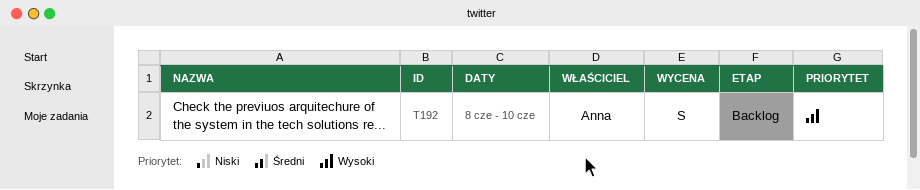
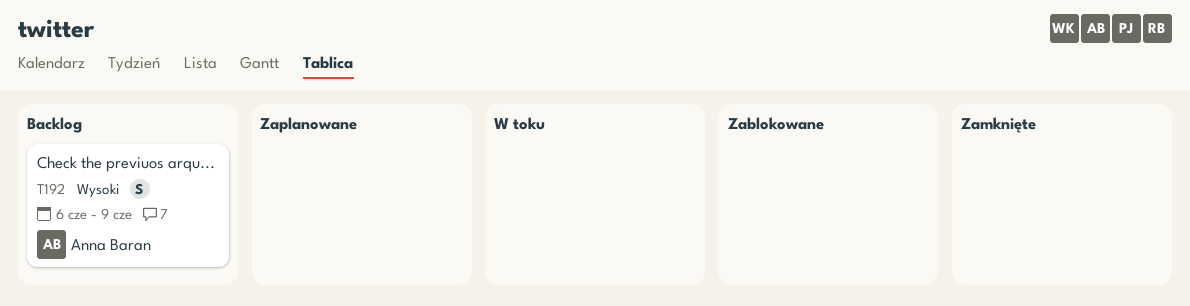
T192, start: Jun 8 -> Jun 6
T192, due: Jun 10 -> Jun 9

